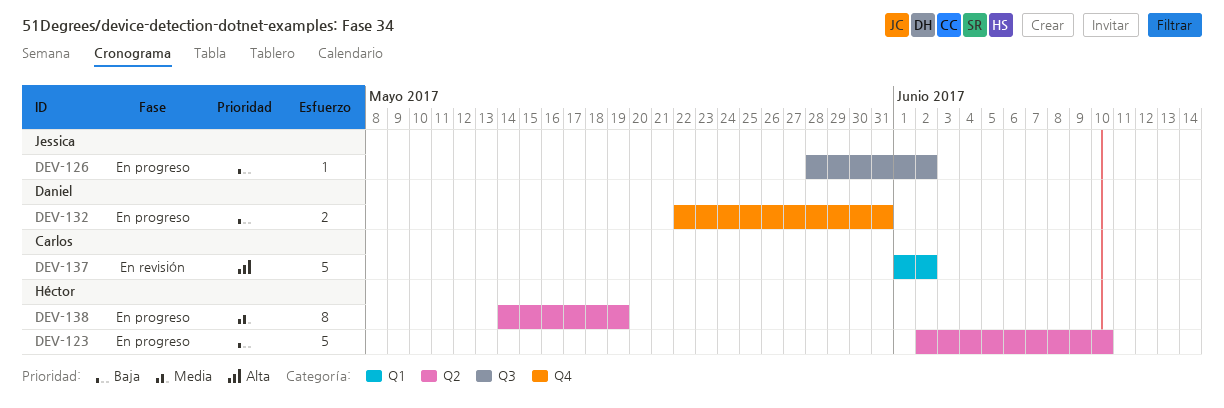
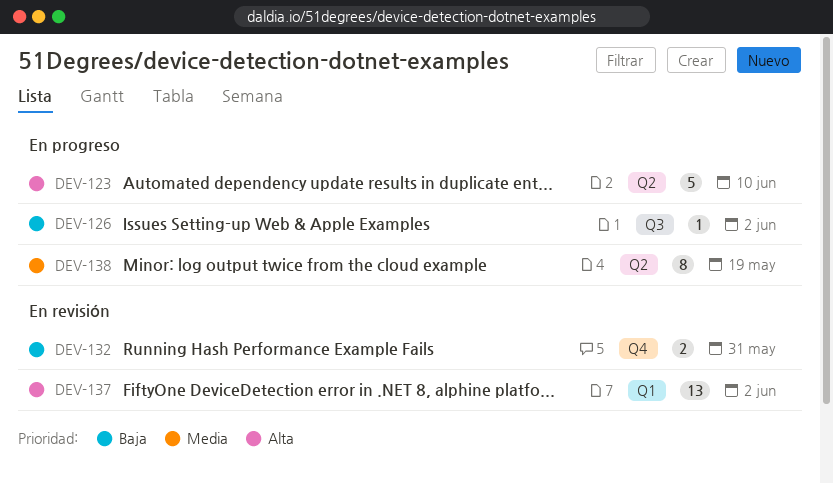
DEV-123, priority: Baja -> Alta
DEV-132, status: En progreso -> En revisión
DEV-137, estimate: 5 -> 13

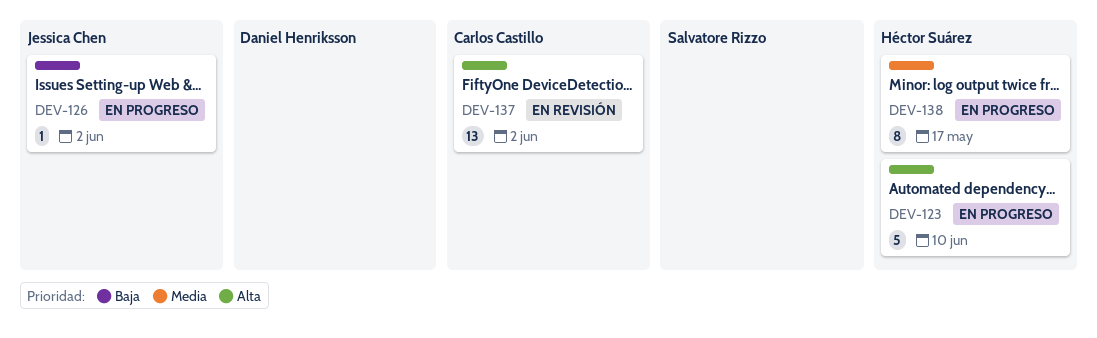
DEV-132: present -> none
DEV-138, due: May 19 -> May 17

